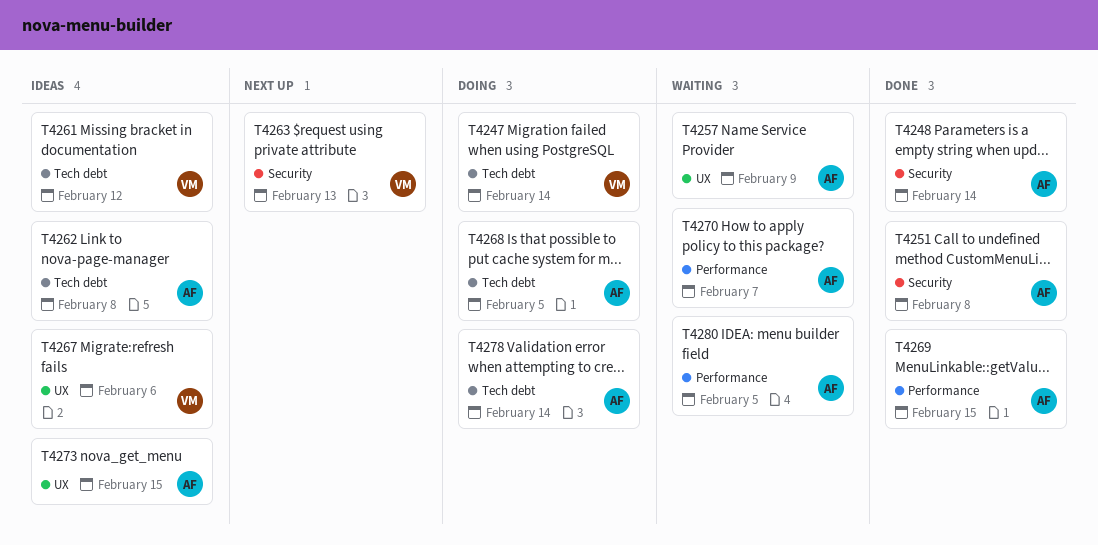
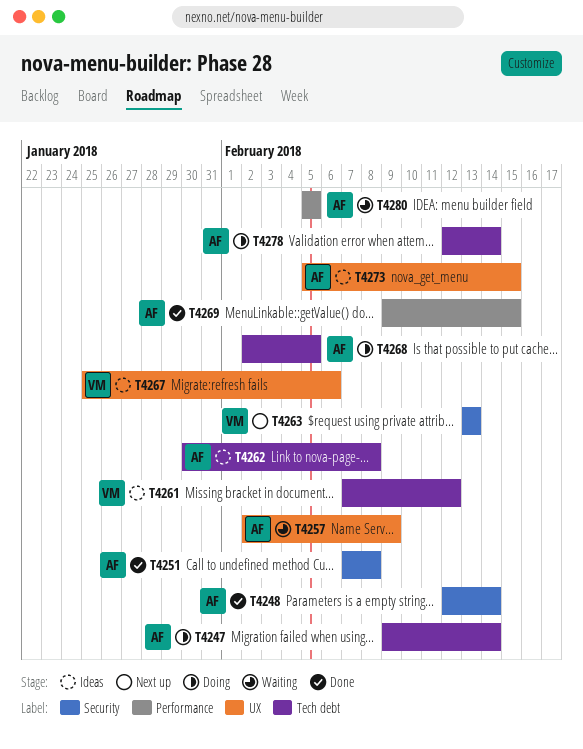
T4247, owner: VM -> AF
T4270: present -> none

